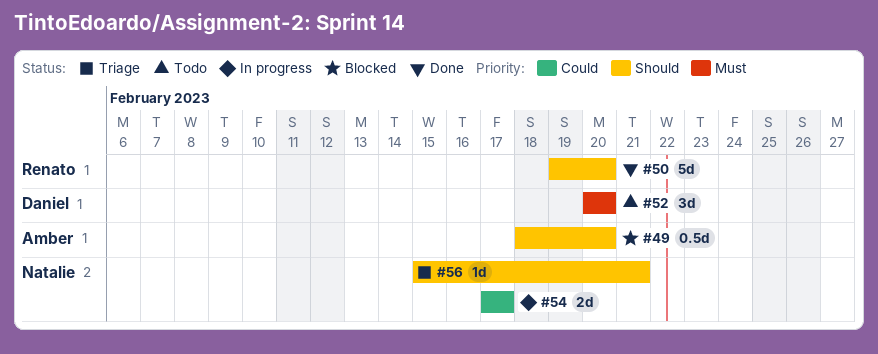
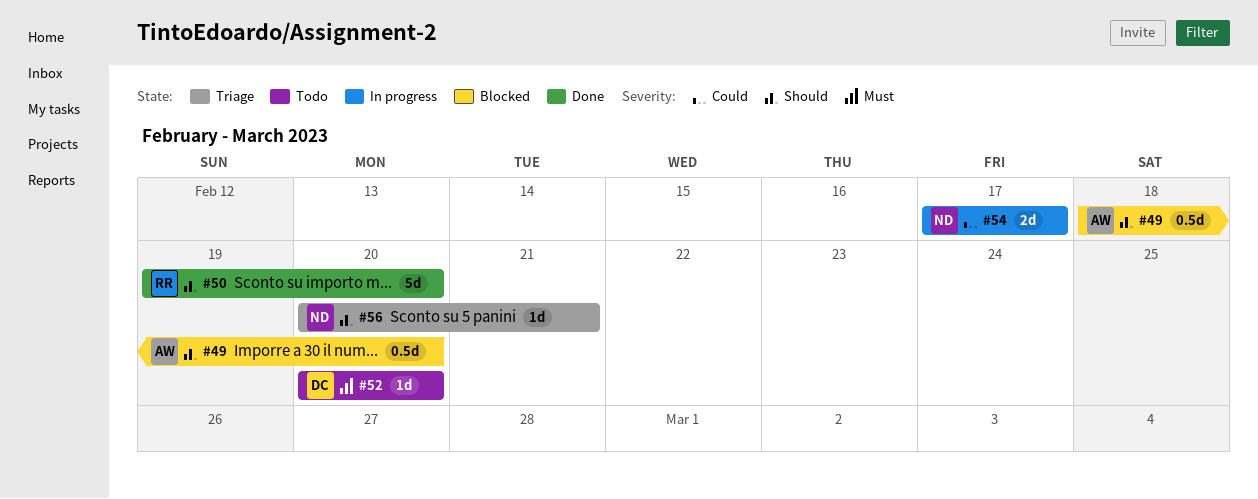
#52, estimate: 3d -> 1d
#56, start: Feb 15 -> Feb 20

